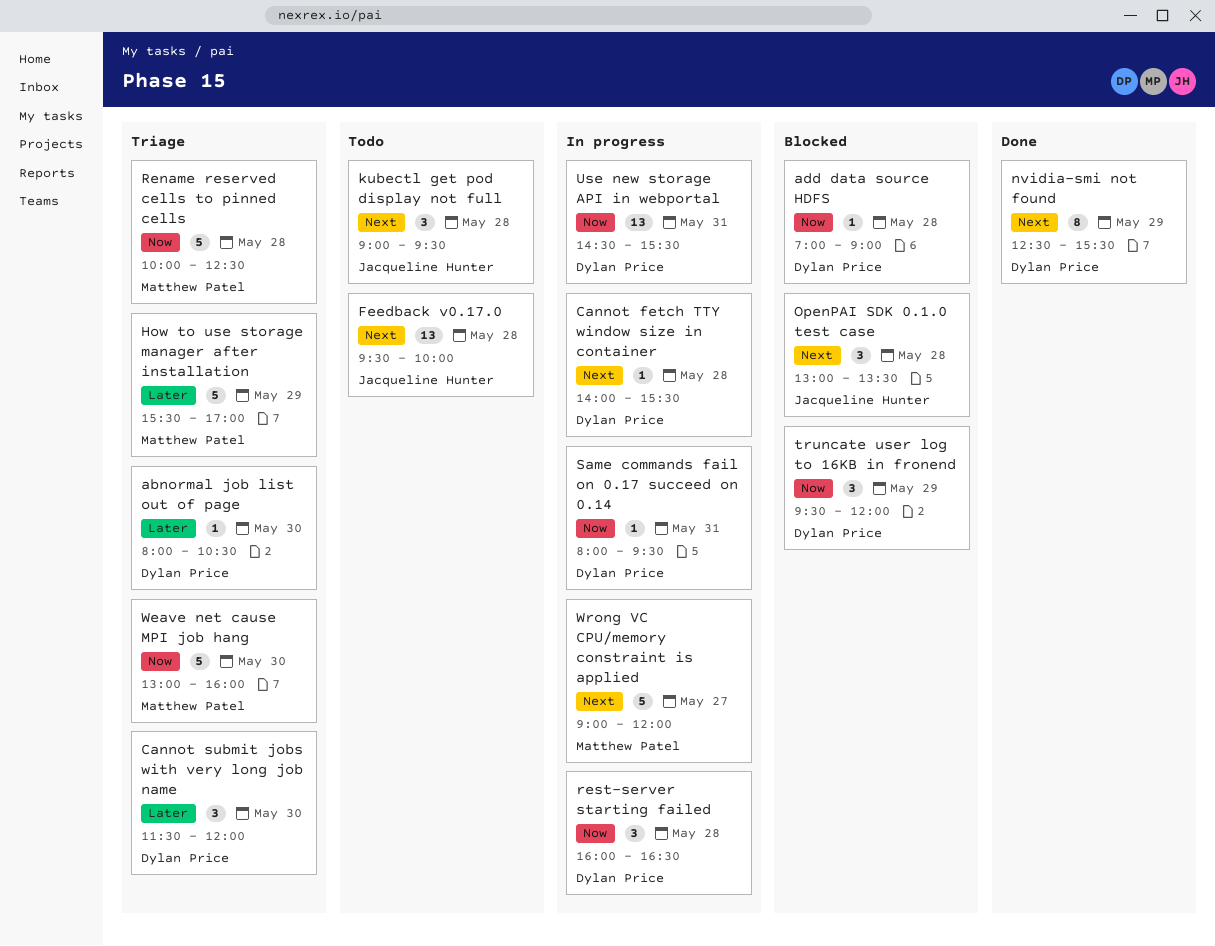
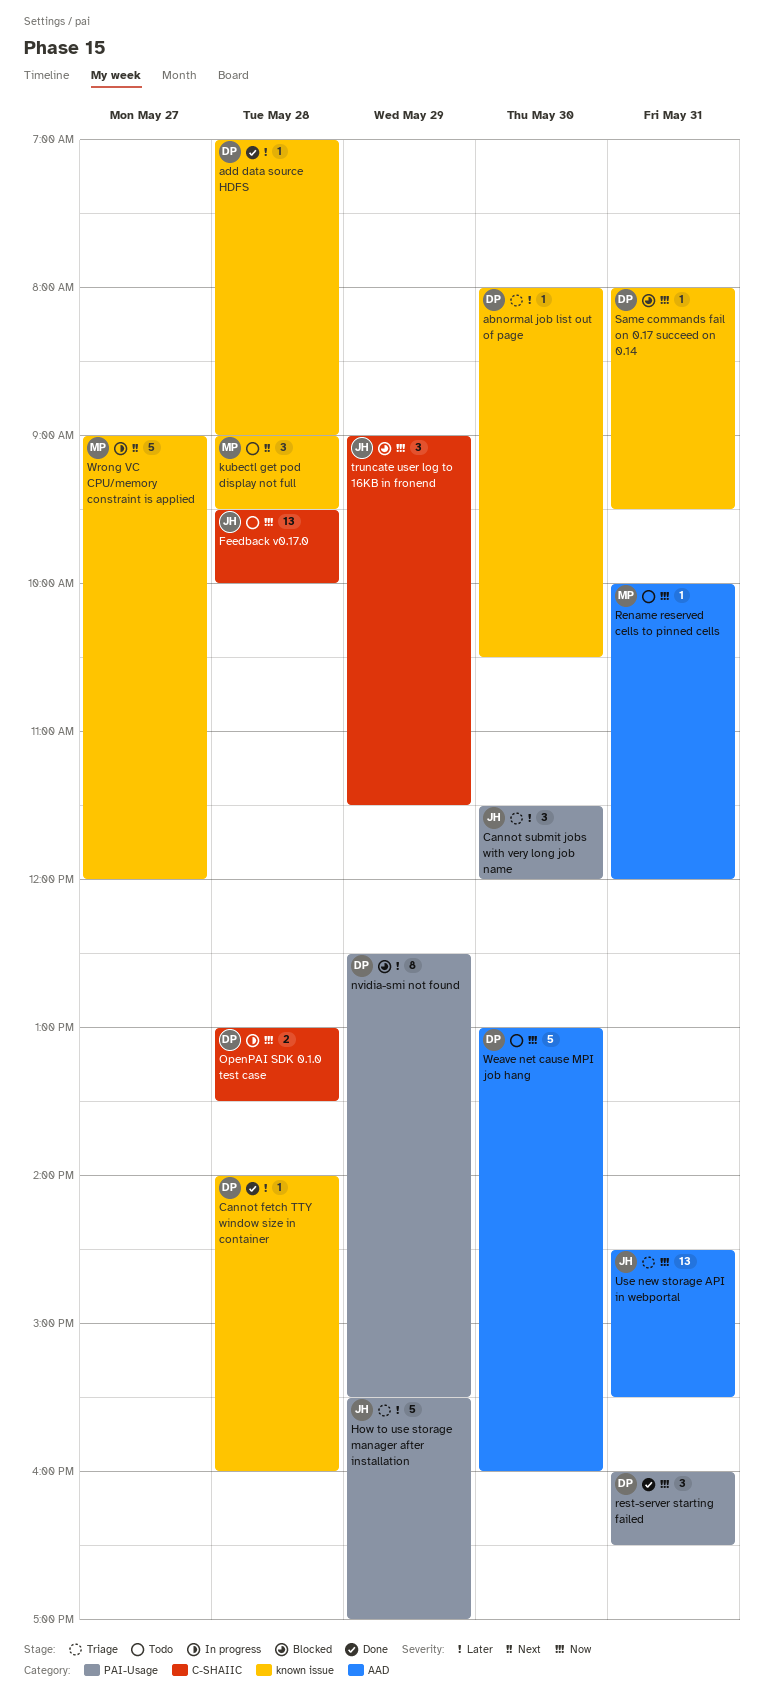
add data source HDFS, status: Blocked -> Done
add data source HDFS, priority: Now -> Later
Cannot fetch TTY window size in container, status: In progress -> Done
Cannot fetch TTY window size in container, priority: Next -> Later
Cannot fetch TTY window size in container, ends: 15:30 -> 16:00
Cannot submit jobs with very long job name, owner: Dylan Price -> Jacqueline Hunter
Feedback v0.17.0, priority: Next -> Now
How to use storage manager after installation, owner: Matthew Patel -> Jacqueline Hunter
kubectl get pod display not full, owner: Jacqueline Hunter -> Matthew Patel
nvidia-smi not found, status: Done -> Blocked
nvidia-smi not found, priority: Next -> Later
OpenPAI SDK 0.1.0 test case, status: Blocked -> In progress
OpenPAI SDK 0.1.0 test case, owner: Jacqueline Hunter -> Dylan Price
OpenPAI SDK 0.1.0 test case, priority: Next -> Now
OpenPAI SDK 0.1.0 test case, estimate: 3 -> 2
Rename reserved cells to pinned cells, status: Triage -> Todo
Rename reserved cells to pinned cells, estimate: 5 -> 1
Rename reserved cells to pinned cells, day: May 28 -> May 31
Rename reserved cells to pinned cells, ends: 12:30 -> 12:00
rest-server starting failed, status: In progress -> Done
rest-server starting failed, day: May 28 -> May 31
Same commands fail on 0.17 succeed on 0.14, status: In progress -> Blocked
truncate user log to 16KB in fronend, owner: Dylan Price -> Jacqueline Hunter
truncate user log to 16KB in fronend, begins: 09:30 -> 09:00
truncate user log to 16KB in fronend, ends: 12:00 -> 11:30
Use new storage API in webportal, status: In progress -> Triage
Use new storage API in webportal, owner: Dylan Price -> Jacqueline Hunter
Weave net cause MPI job hang, status: Triage -> Todo
Weave net cause MPI job hang, owner: Matthew Patel -> Dylan Price

